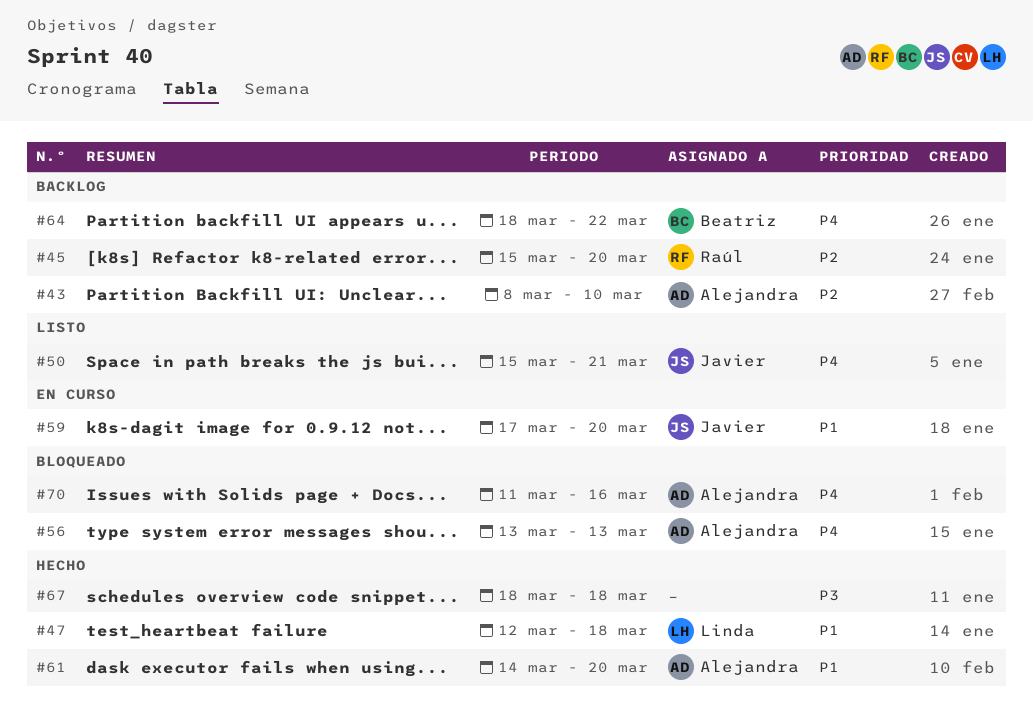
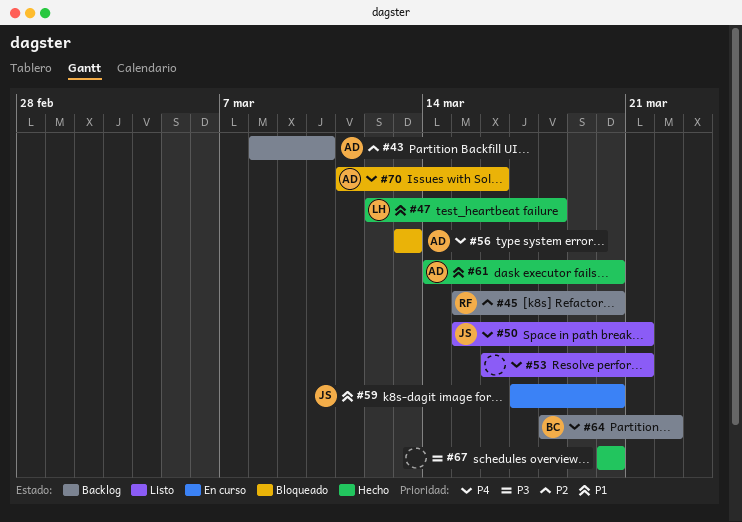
#53: none -> present
#67, start: Mar 18 -> Mar 20
#67, due: Mar 18 -> Mar 20

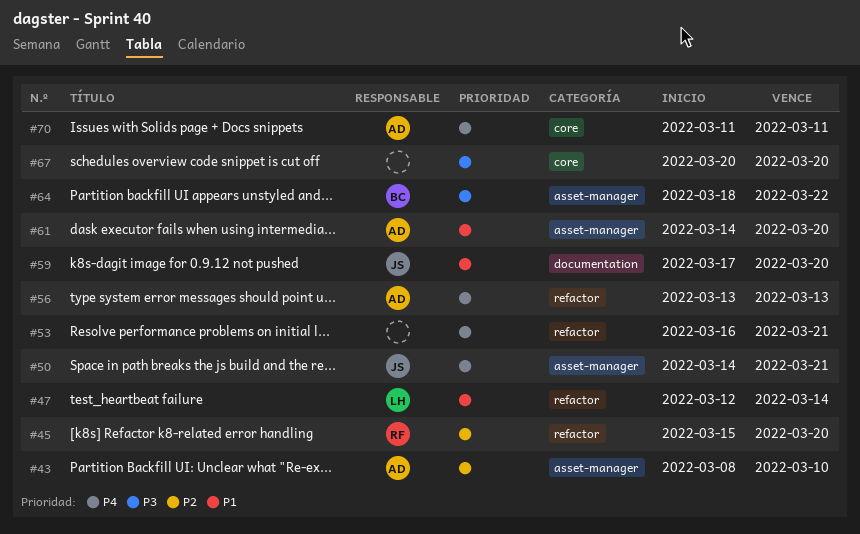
#47, due: Mar 18 -> Mar 14
#50, start: Mar 15 -> Mar 14
#64, priority: P4 -> P3
#70, due: Mar 16 -> Mar 11

